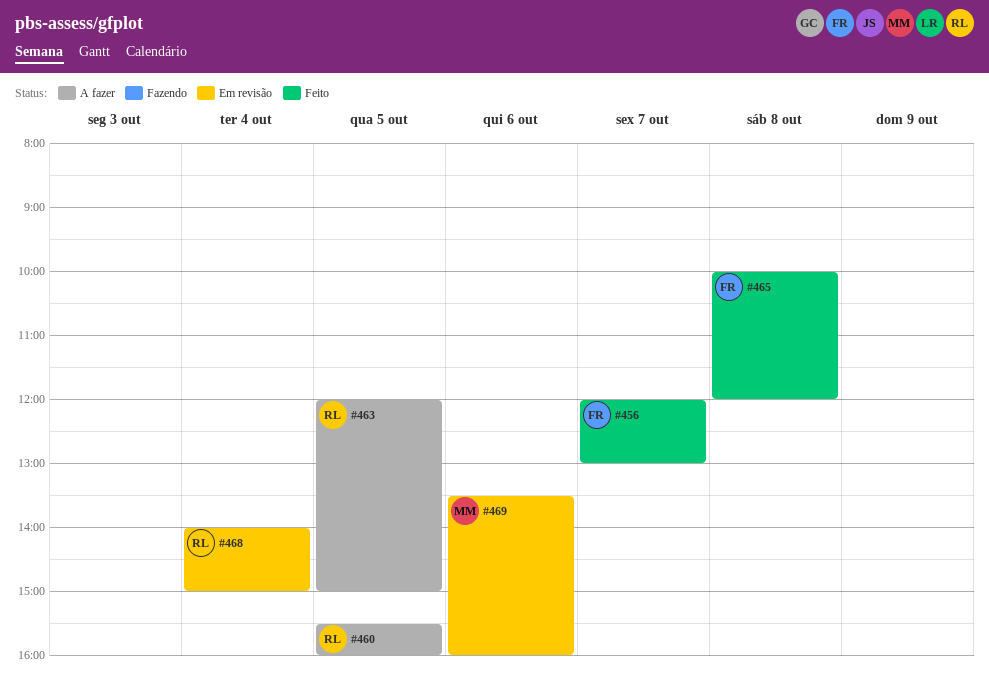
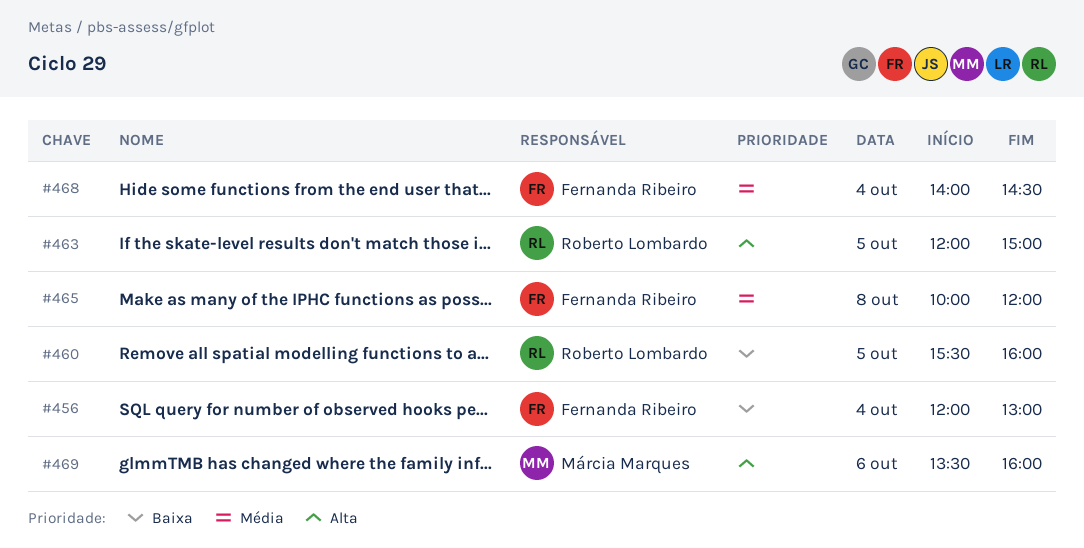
#456, day: Oct 7 -> Oct 4
#468, owner: Roberto Lombardo -> Fernanda Ribeiro
#468, ends: 15:00 -> 14:30

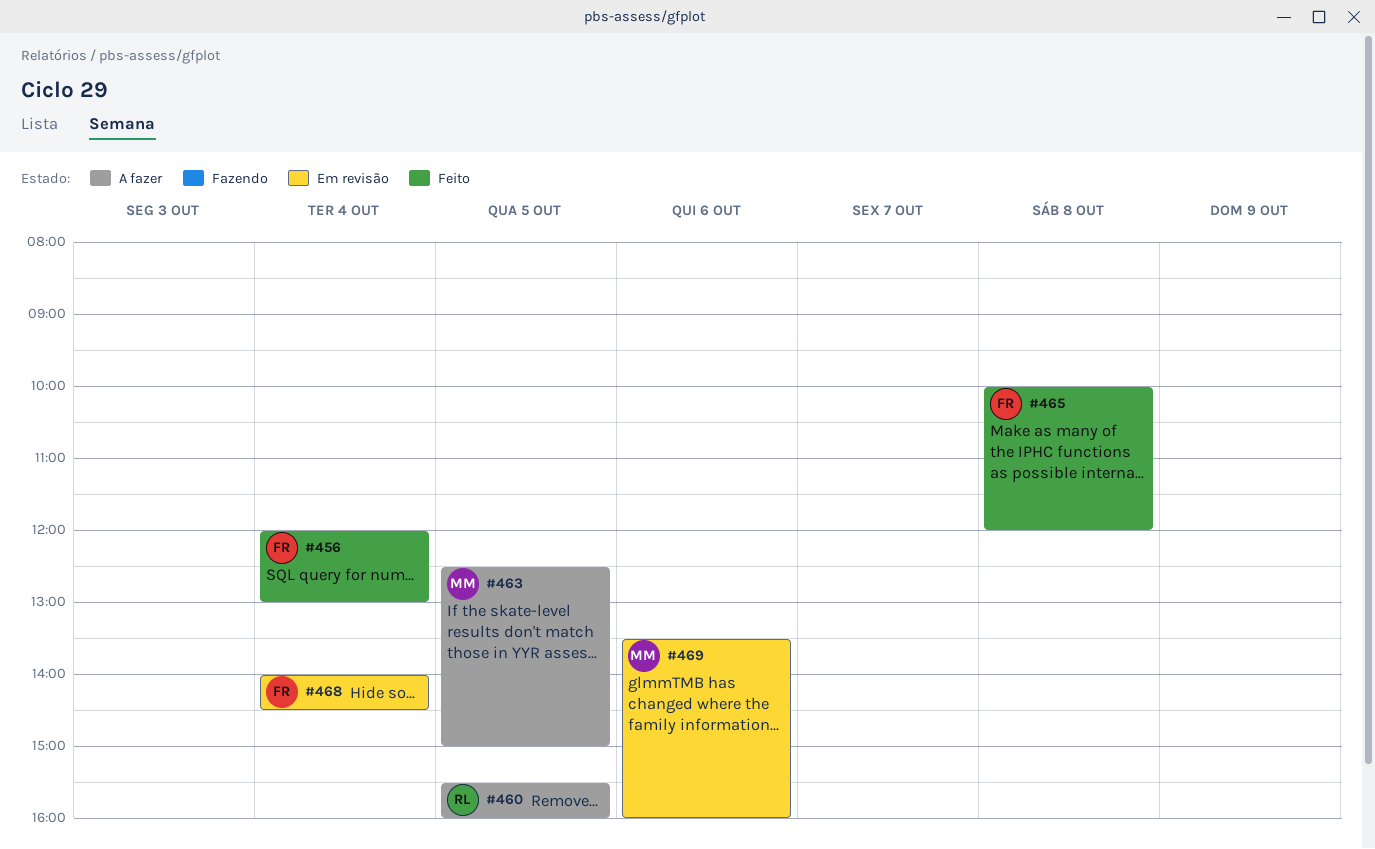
#463, owner: Roberto Lombardo -> Márcia Marques
#463, begins: 12:00 -> 12:30

